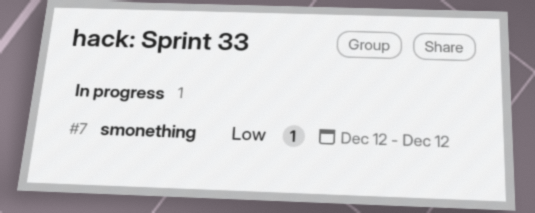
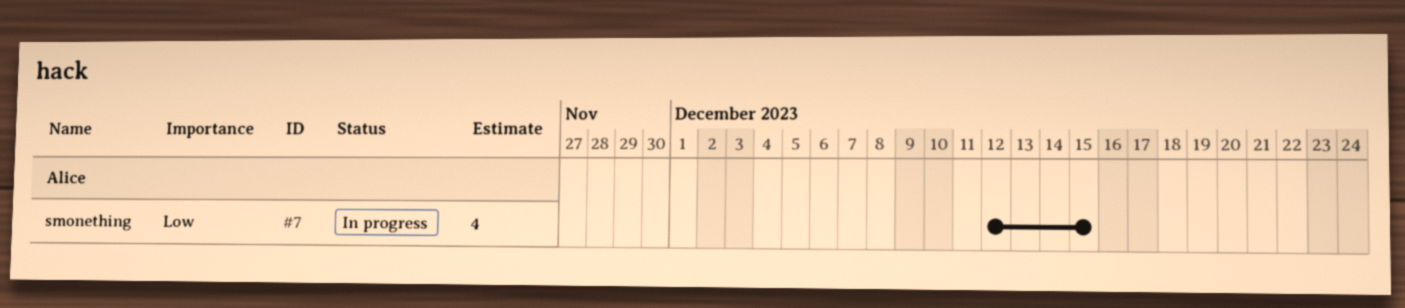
#7, estimate: 1 -> 4
#7, due: Dec 12 -> Dec 15

